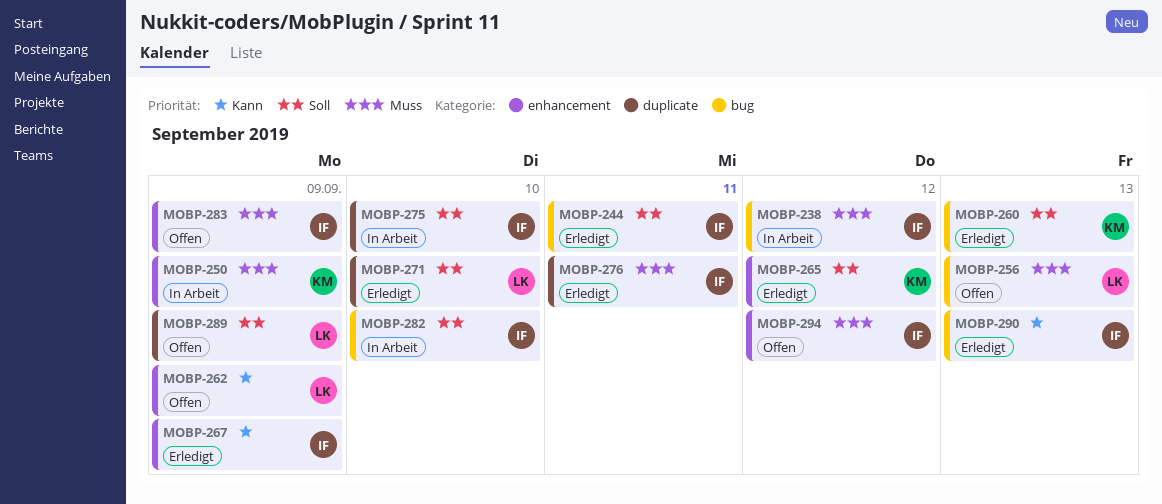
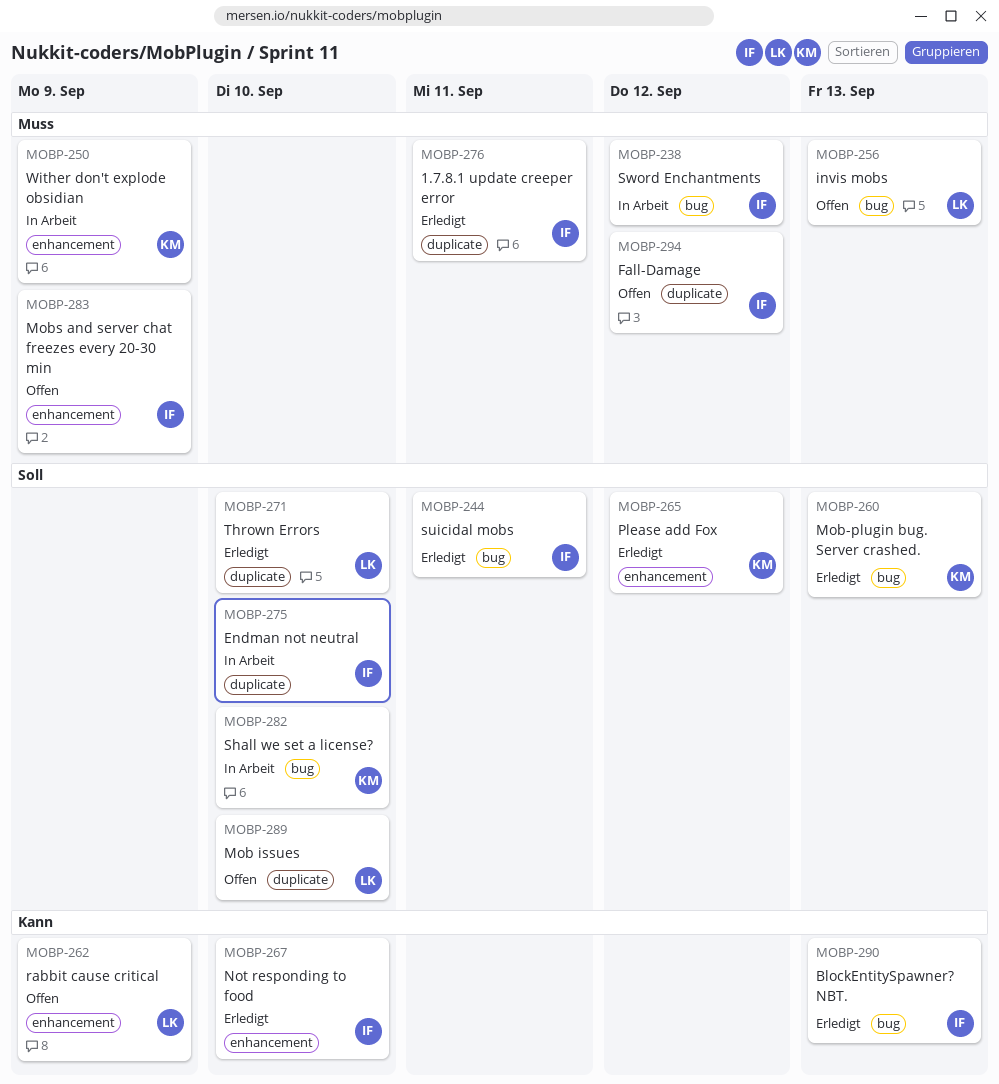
MOBP-267, due: Sep 9 -> Sep 10
MOBP-282, owner: IF -> KM
MOBP-289, due: Sep 9 -> Sep 10
MOBP-294, label: enhancement -> duplicate

